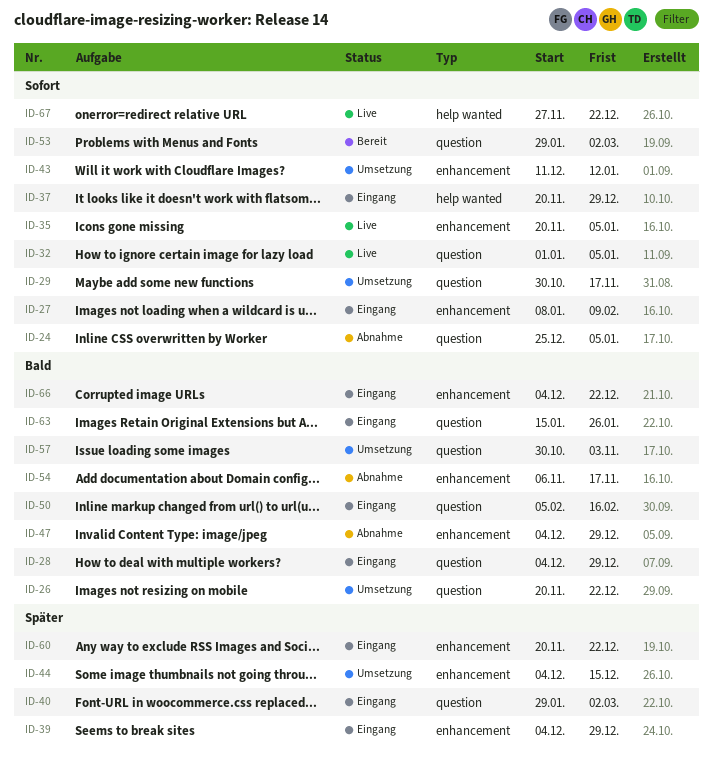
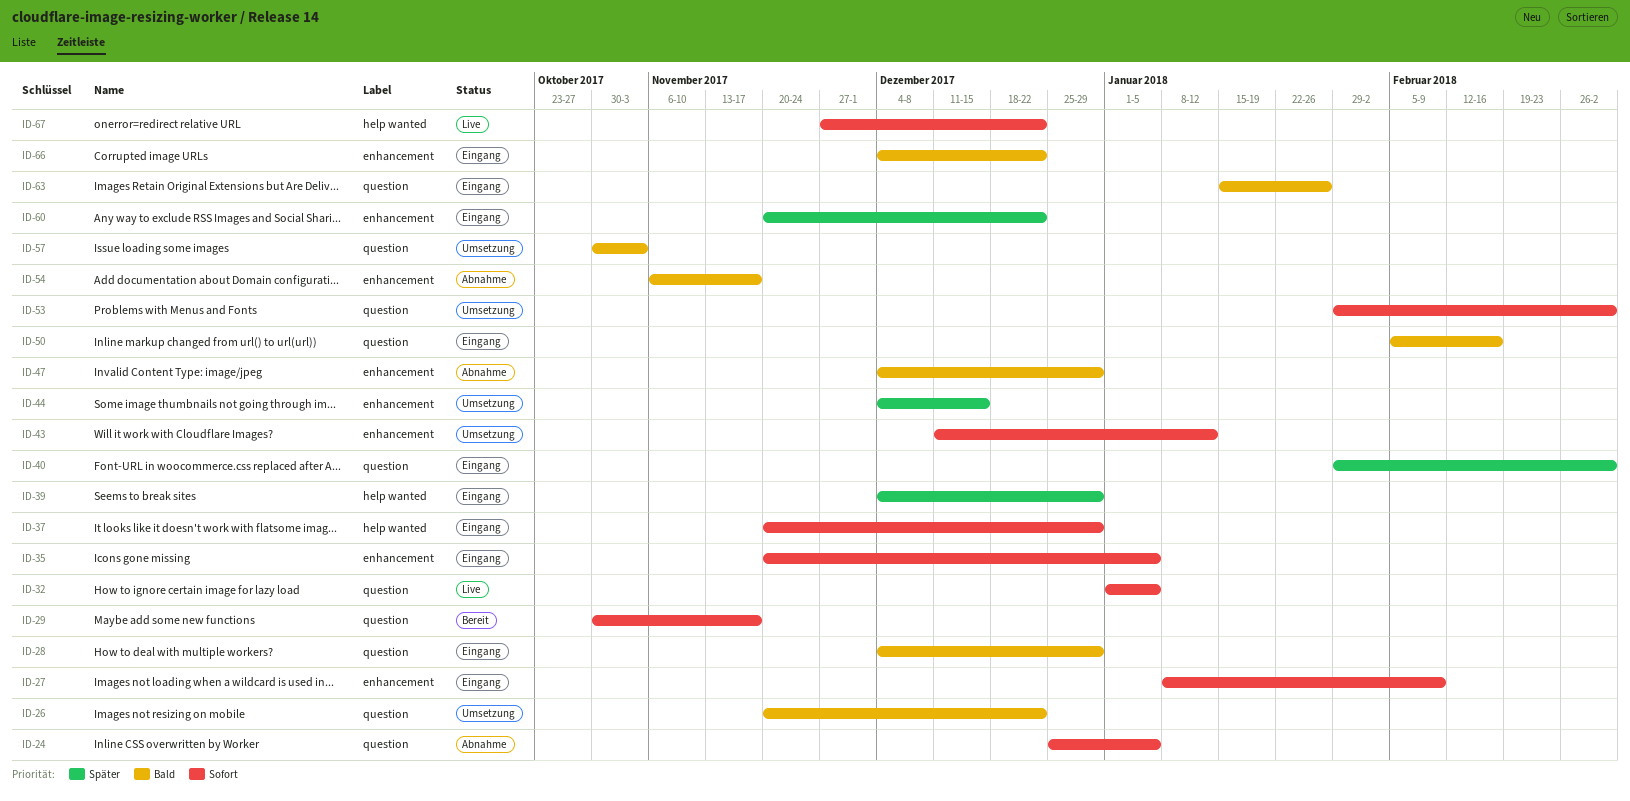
ID-29, status: Umsetzung -> Bereit
ID-35, status: Live -> Eingang
ID-39, label: enhancement -> help wanted
ID-53, status: Bereit -> Umsetzung

